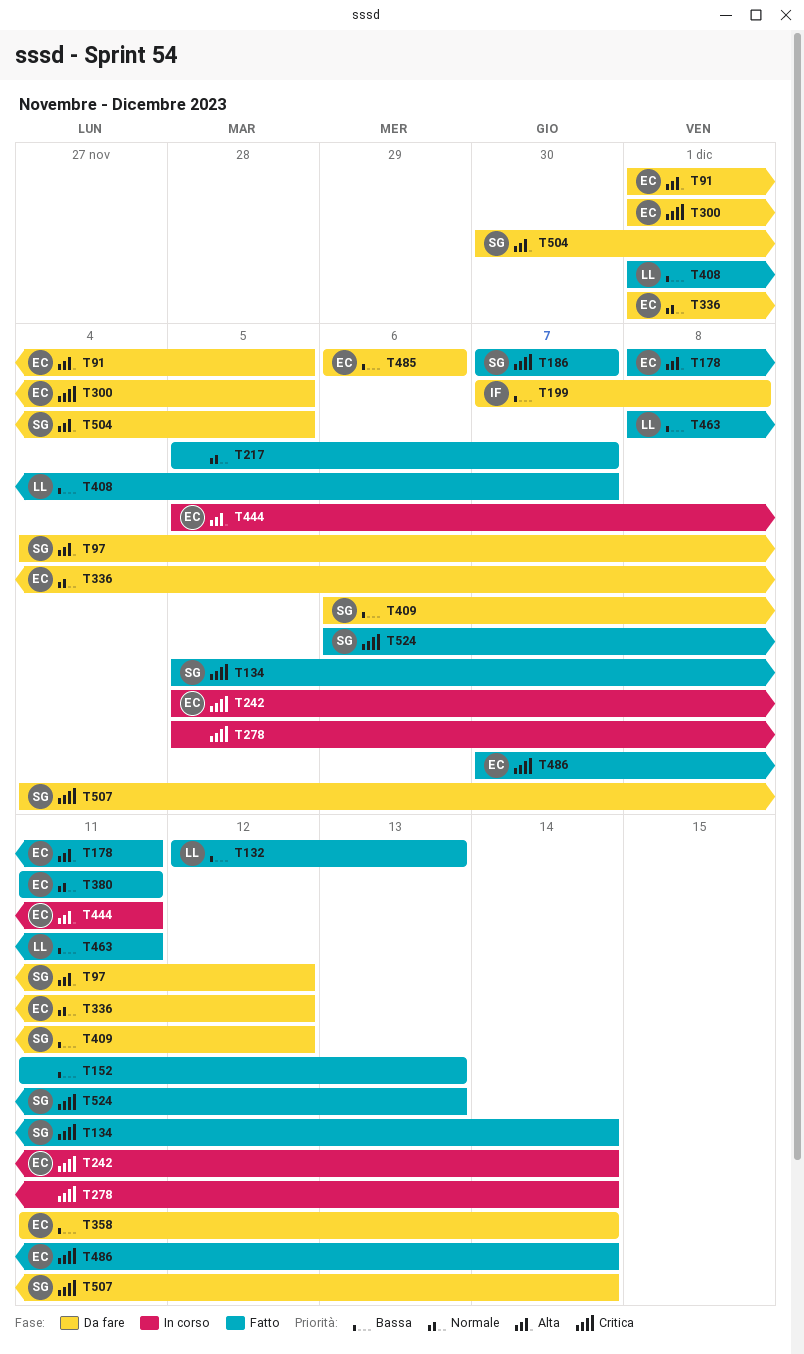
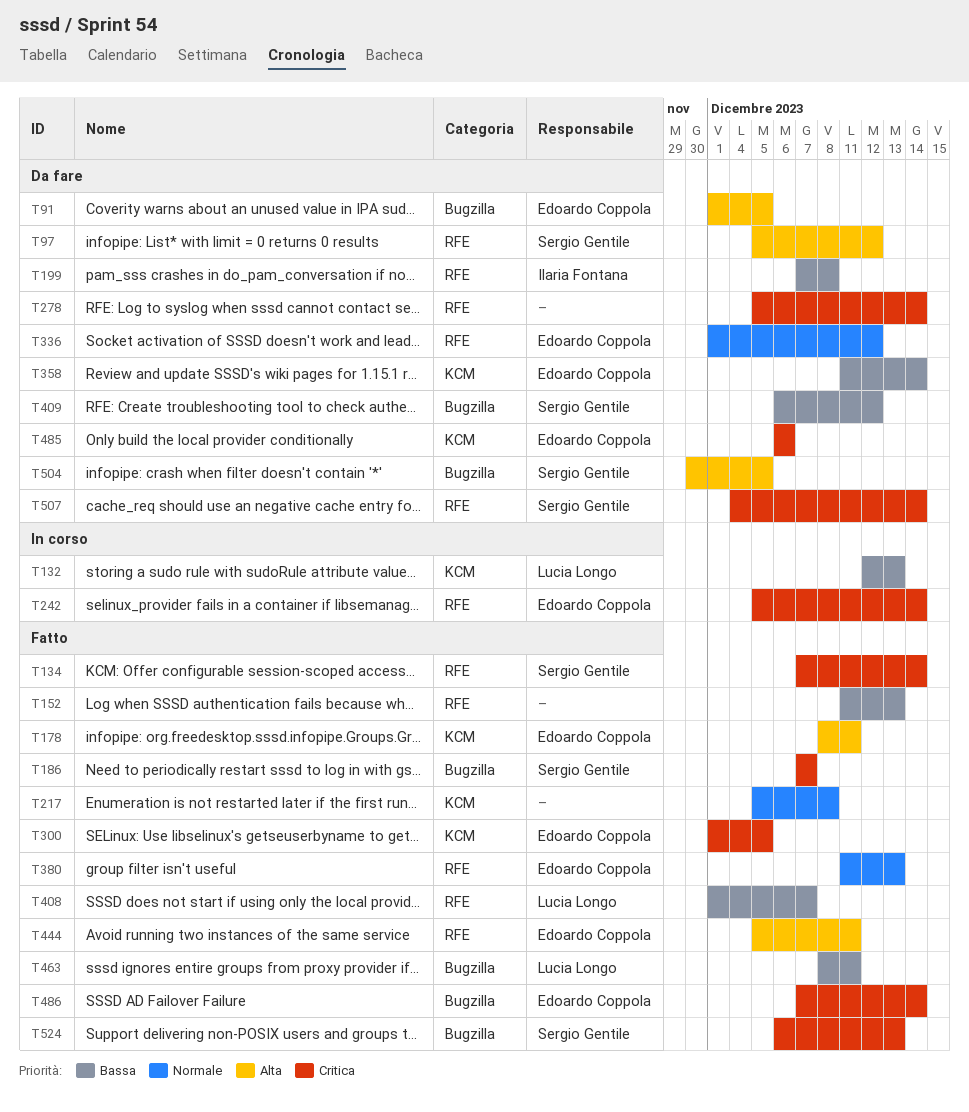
T97, start: Dec 4 -> Dec 5
T132, status: Fatto -> In corso
T134, start: Dec 5 -> Dec 7
T217, due: Dec 7 -> Dec 8
T278, status: In corso -> Da fare
T300, status: Da fare -> Fatto
T380, due: Dec 11 -> Dec 13
T444, status: In corso -> Fatto
T485, priority: Bassa -> Critica

